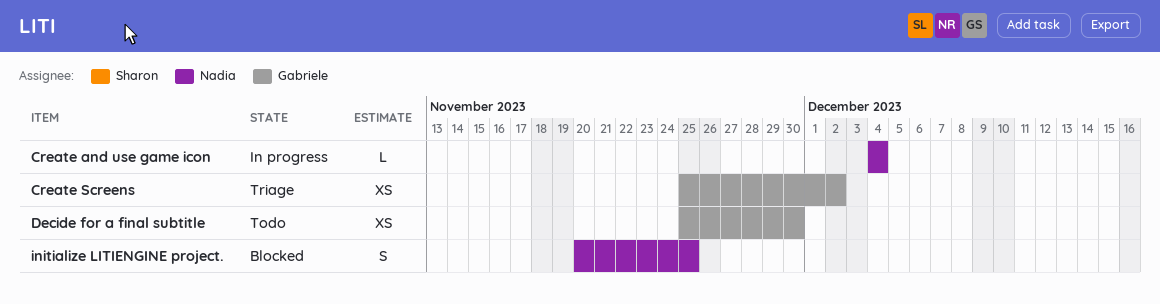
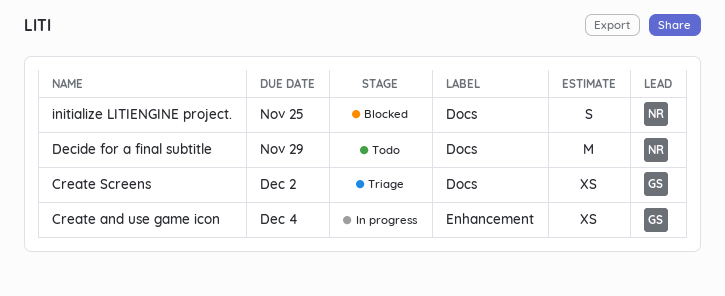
Create and use game icon, owner: Nadia -> Gabriele
Create and use game icon, estimate: L -> XS
Decide for a final subtitle, owner: Gabriele -> Nadia
Decide for a final subtitle, estimate: XS -> M
Decide for a final subtitle, due: Nov 30 -> Nov 29

